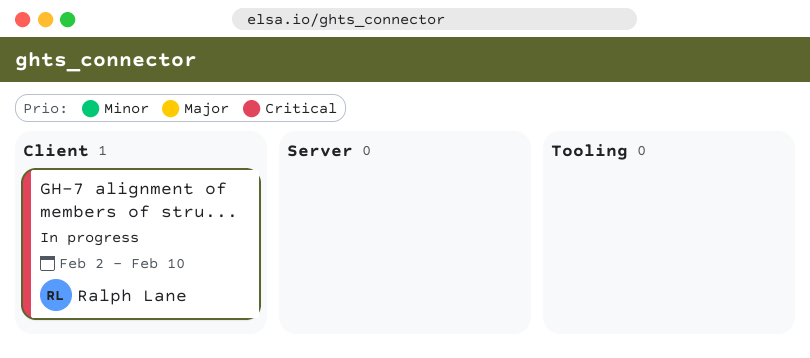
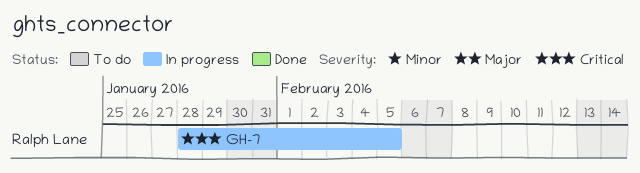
GH-7, start: Feb 2 -> Jan 28
GH-7, due: Feb 10 -> Feb 5

